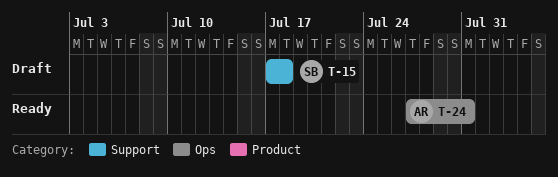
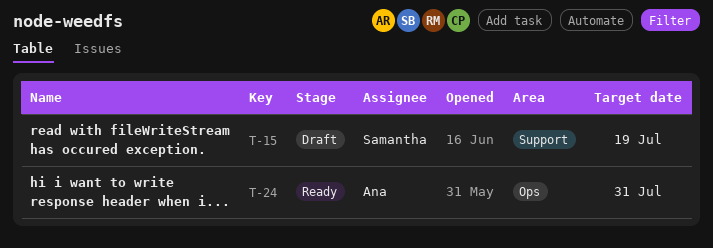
T-15, due: Jul 18 -> Jul 19

